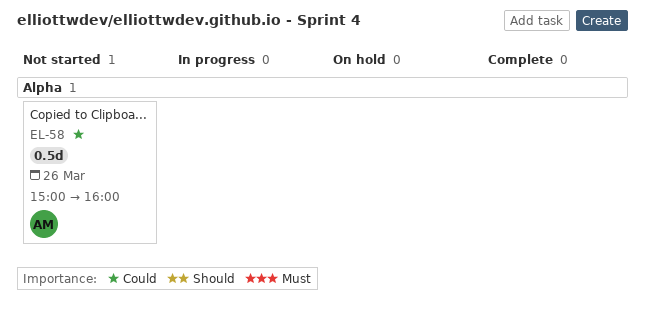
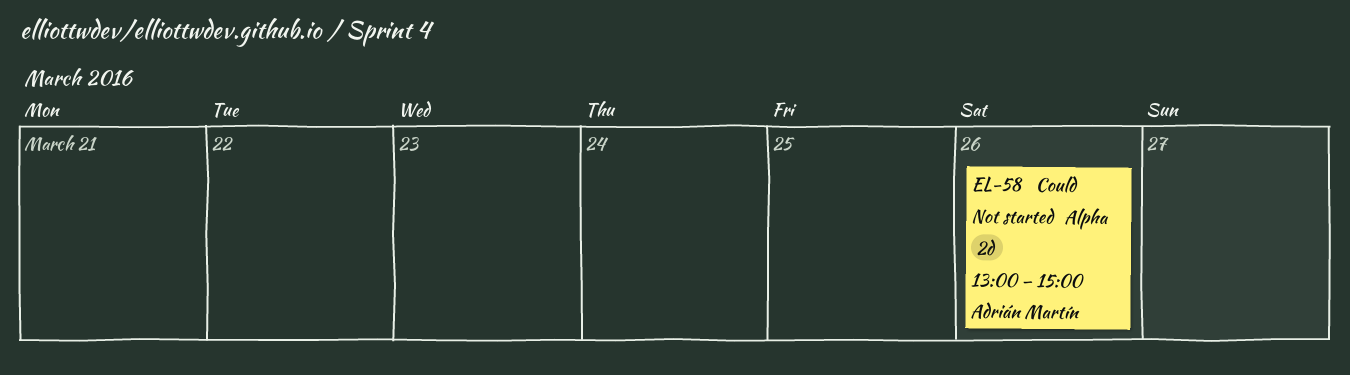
EL-58, estimate: 0.5d -> 2d
EL-58, begins: 15:00 -> 13:00
EL-58, ends: 16:00 -> 15:00

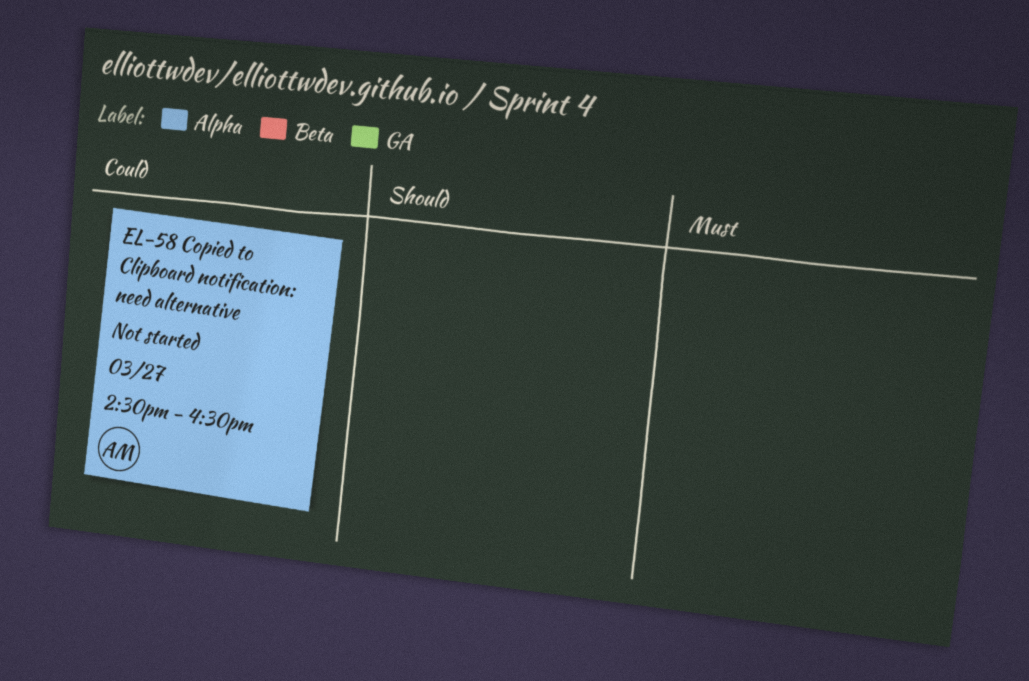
EL-58, day: Mar 26 -> Mar 27
EL-58, begins: 13:00 -> 14:30
EL-58, ends: 15:00 -> 16:30

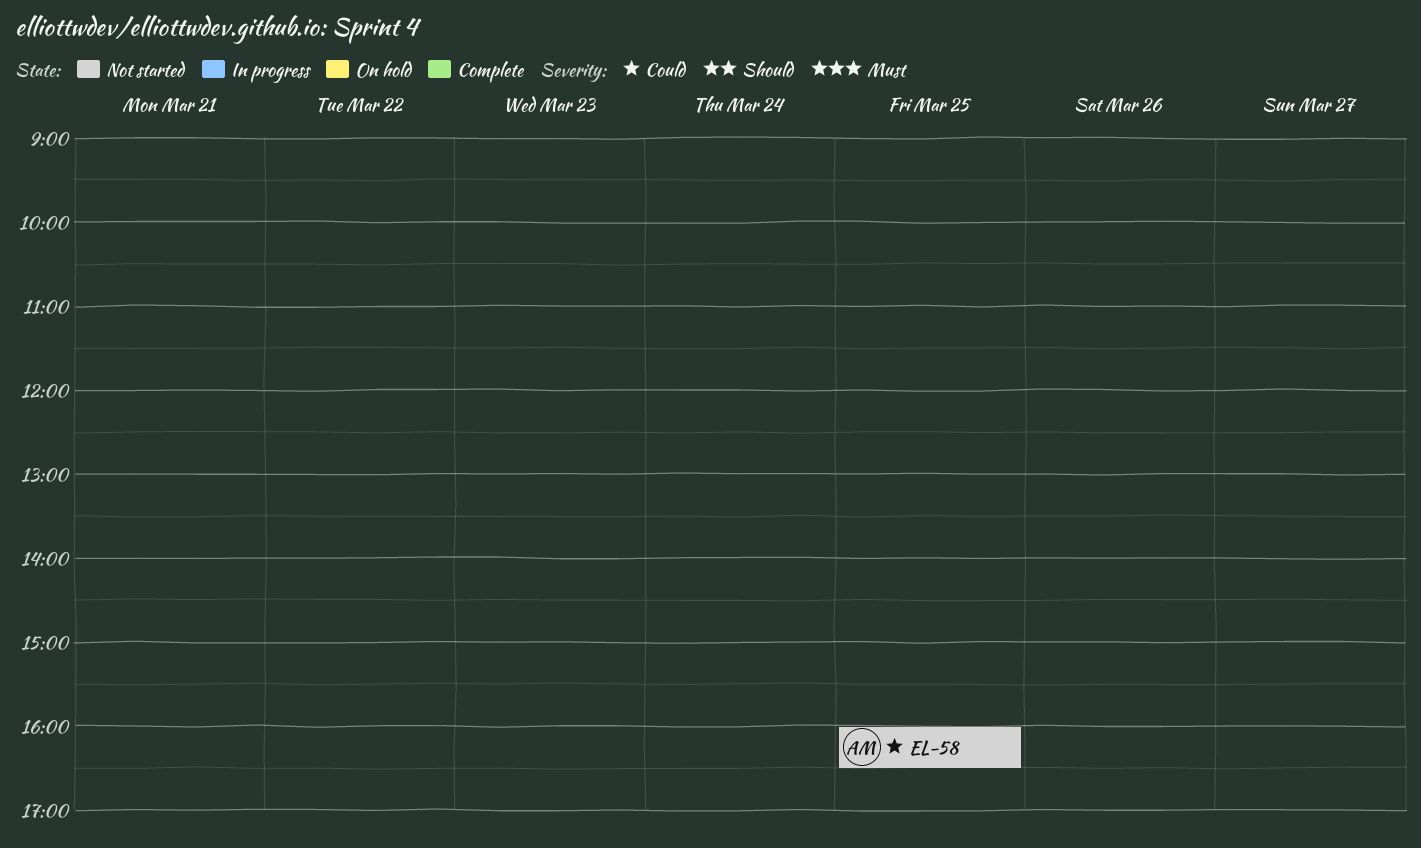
EL-58, day: Mar 27 -> Mar 25
EL-58, begins: 14:30 -> 16:00

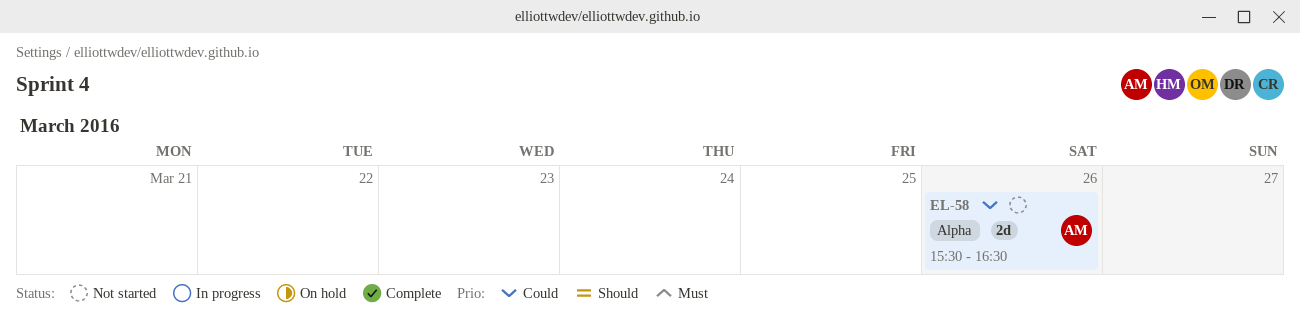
EL-58, day: Mar 25 -> Mar 26
EL-58, begins: 16:00 -> 15:30

